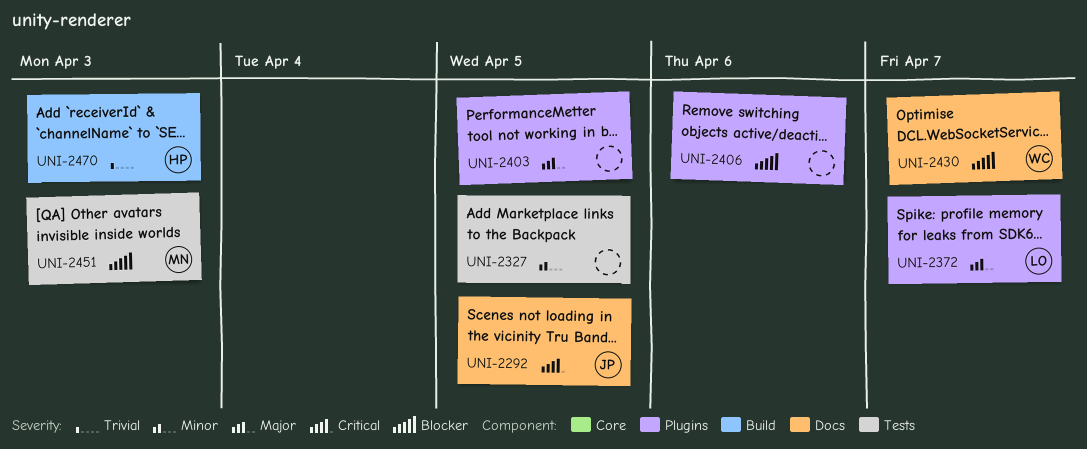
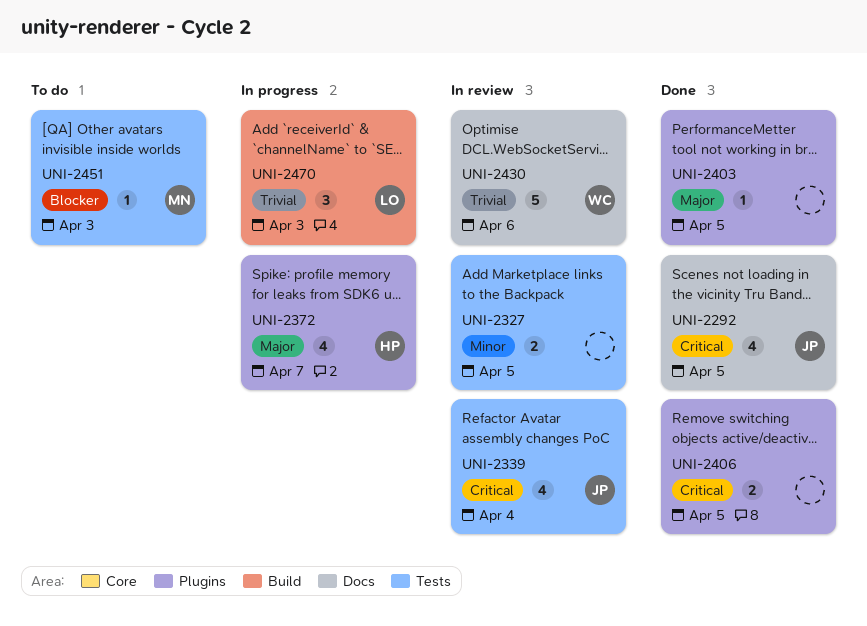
UNI-2339: none -> present
UNI-2372, owner: LO -> HP
UNI-2406, priority: Blocker -> Critical
UNI-2406, due: Apr 6 -> Apr 5
UNI-2430, priority: Blocker -> Trivial
UNI-2430, due: Apr 7 -> Apr 6
UNI-2470, owner: HP -> LO

